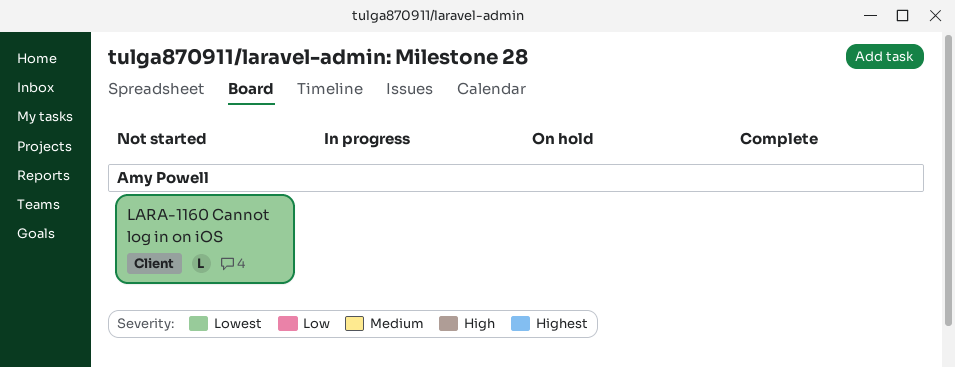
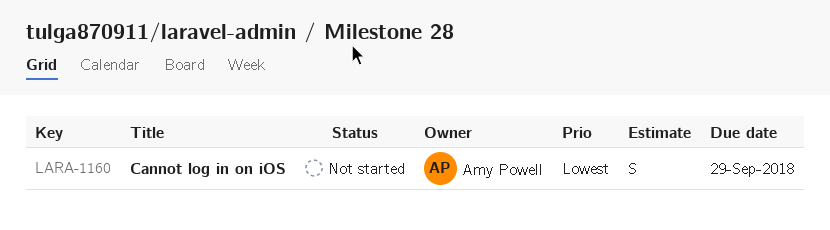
LARA-1160, estimate: L -> S

